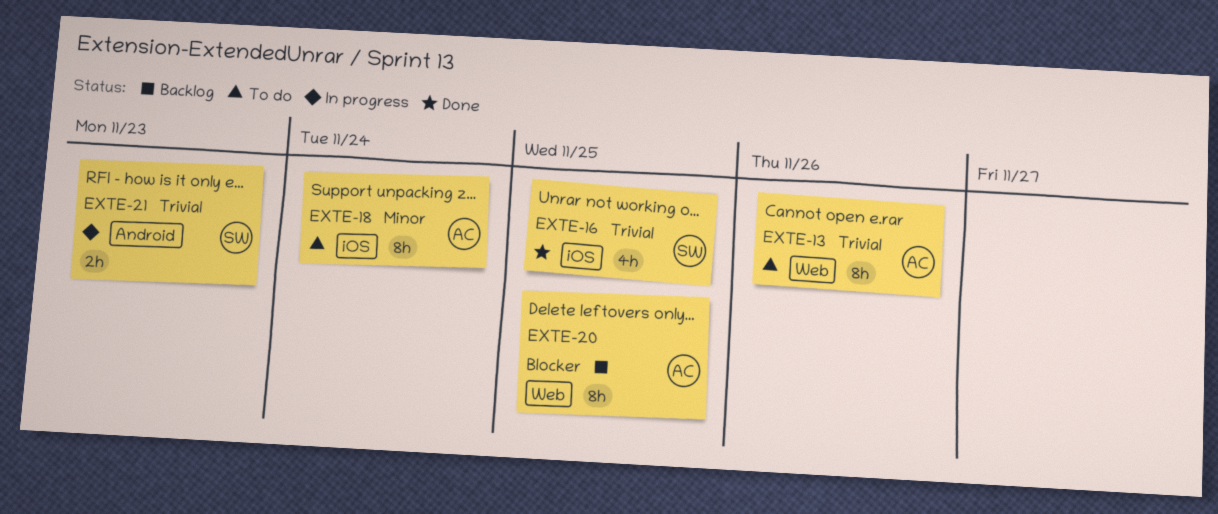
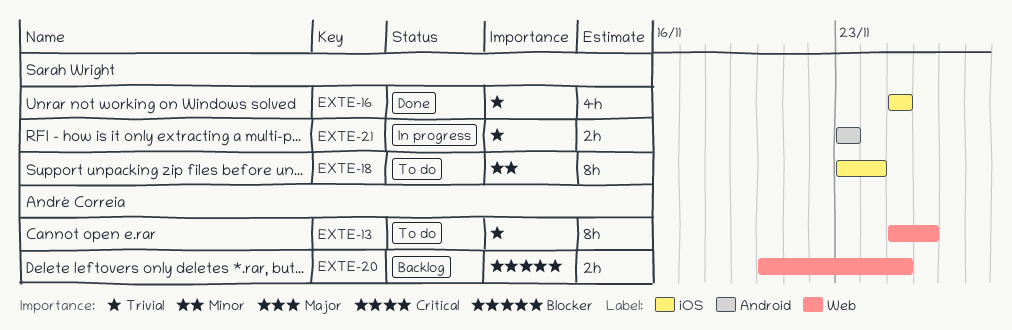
EXTE-18, owner: André Correia -> Sarah Wright
EXTE-20, estimate: 8h -> 2h

